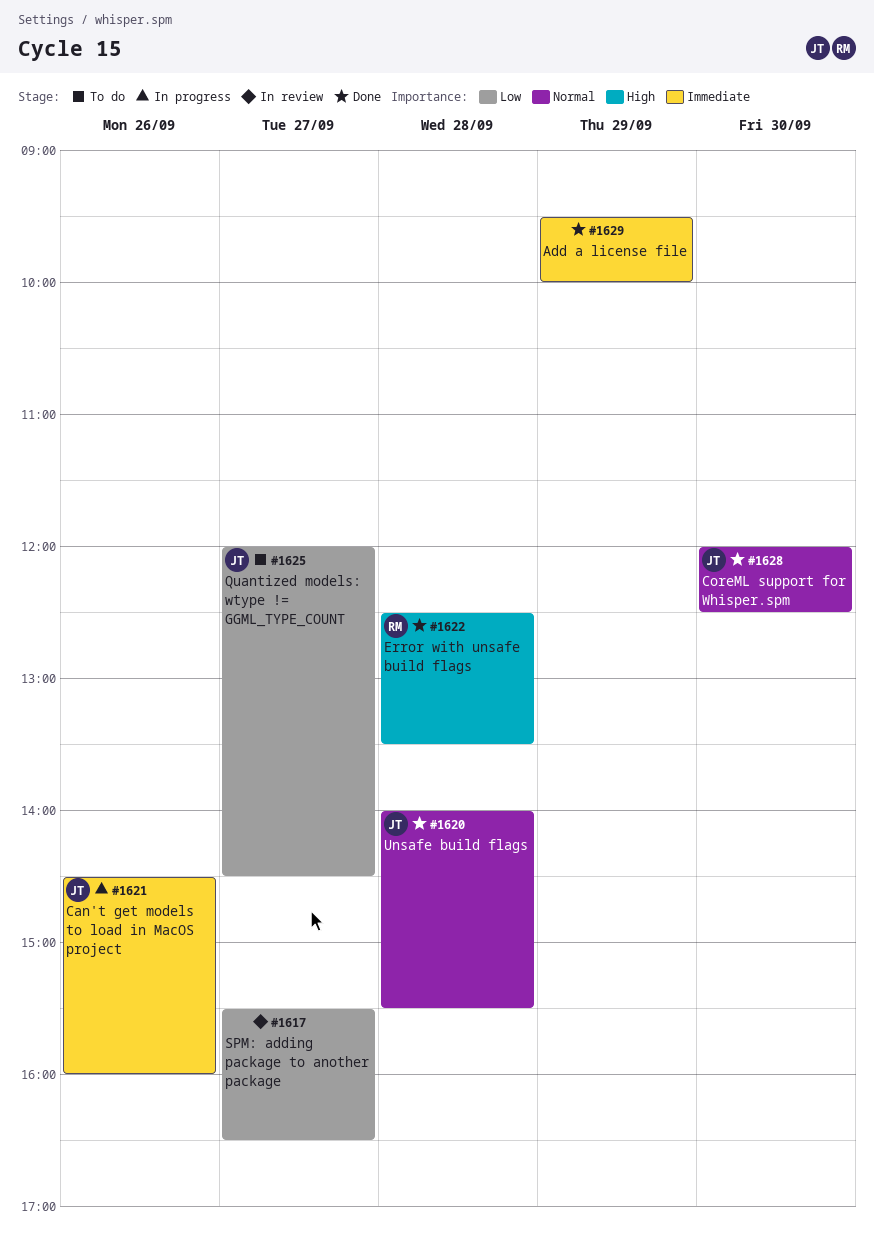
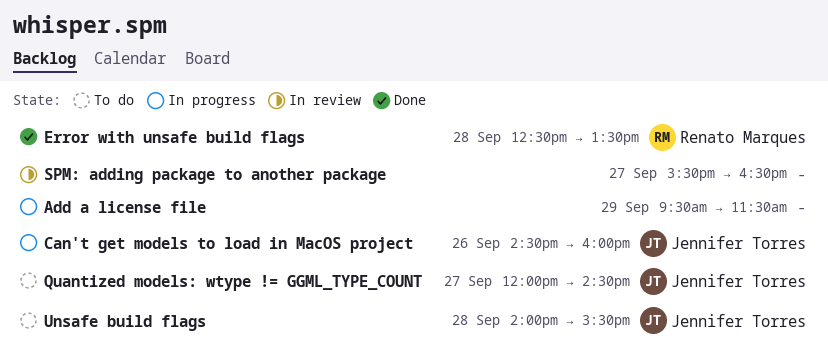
Add a license file, status: Done -> In progress
Add a license file, ends: 10:00 -> 11:30
CoreML support for Whisper.spm: present -> none
Unsafe build flags, status: Done -> To do

